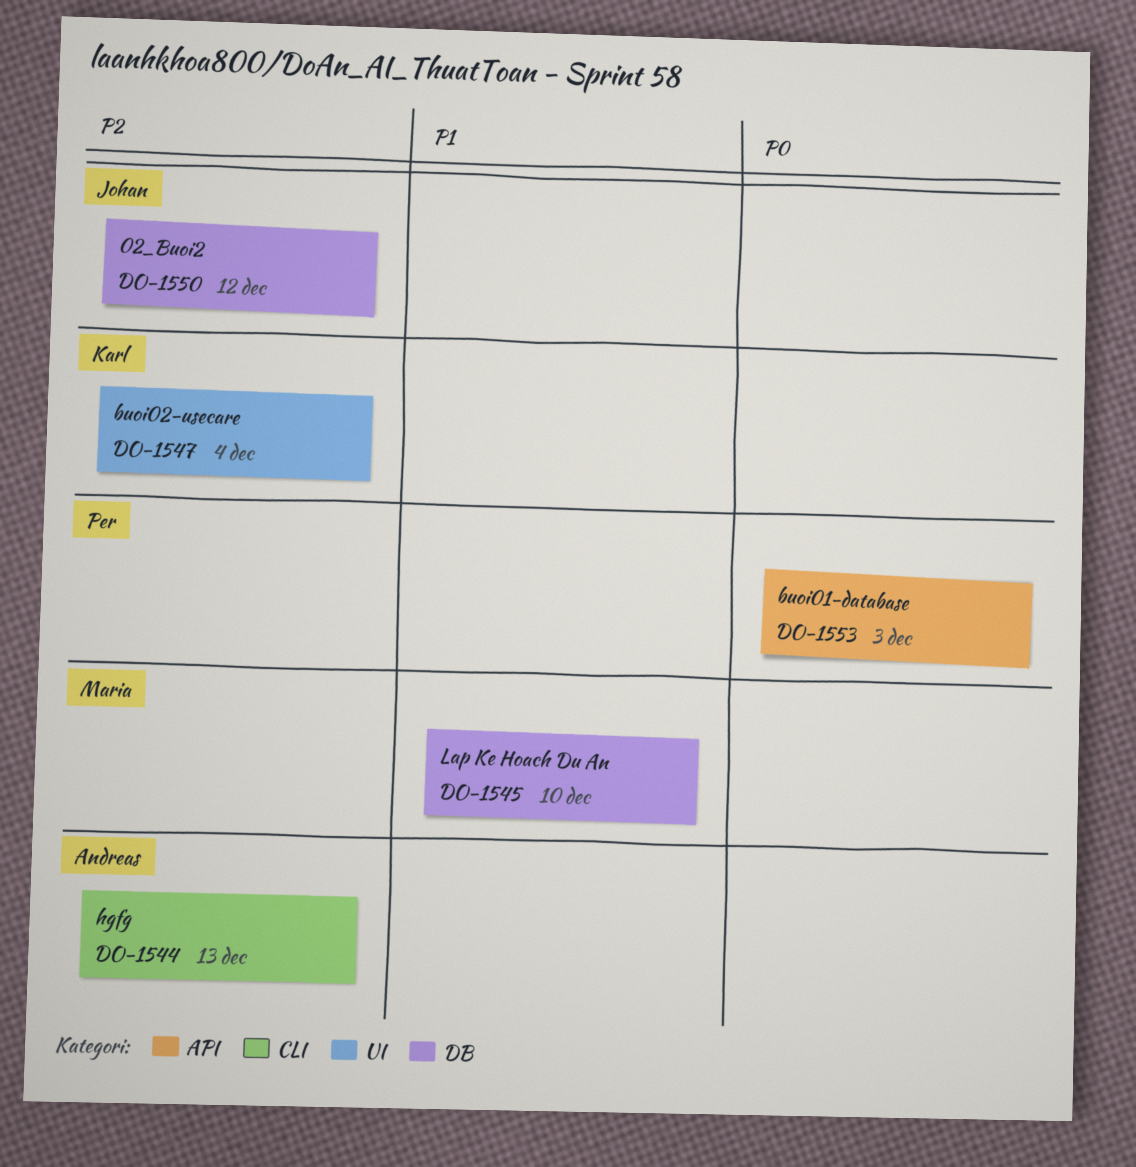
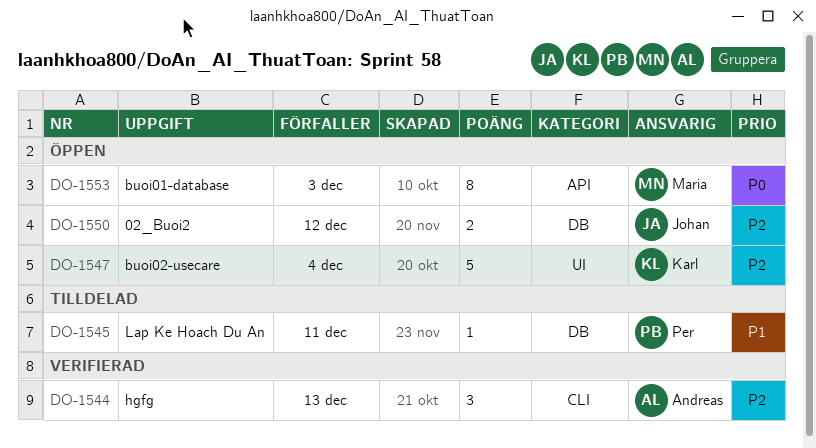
DO-1545, owner: Maria -> Per
DO-1545, due: Dec 10 -> Dec 11
DO-1553, owner: Per -> Maria

